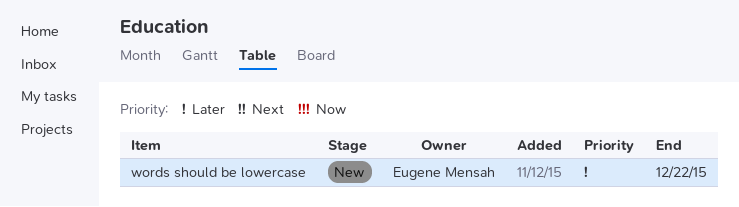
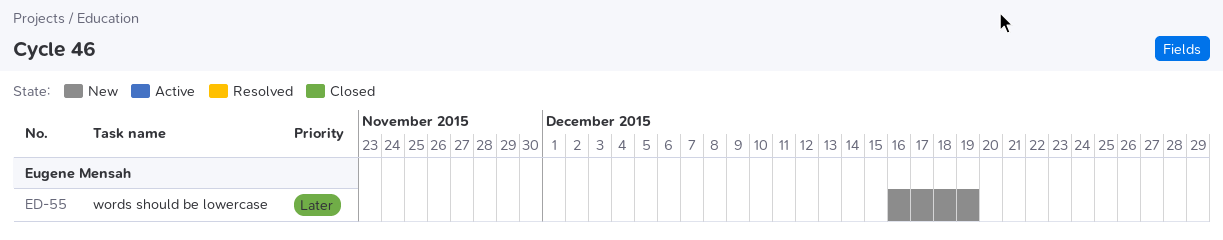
words should be lowercase, due: Dec 22 -> Dec 19

